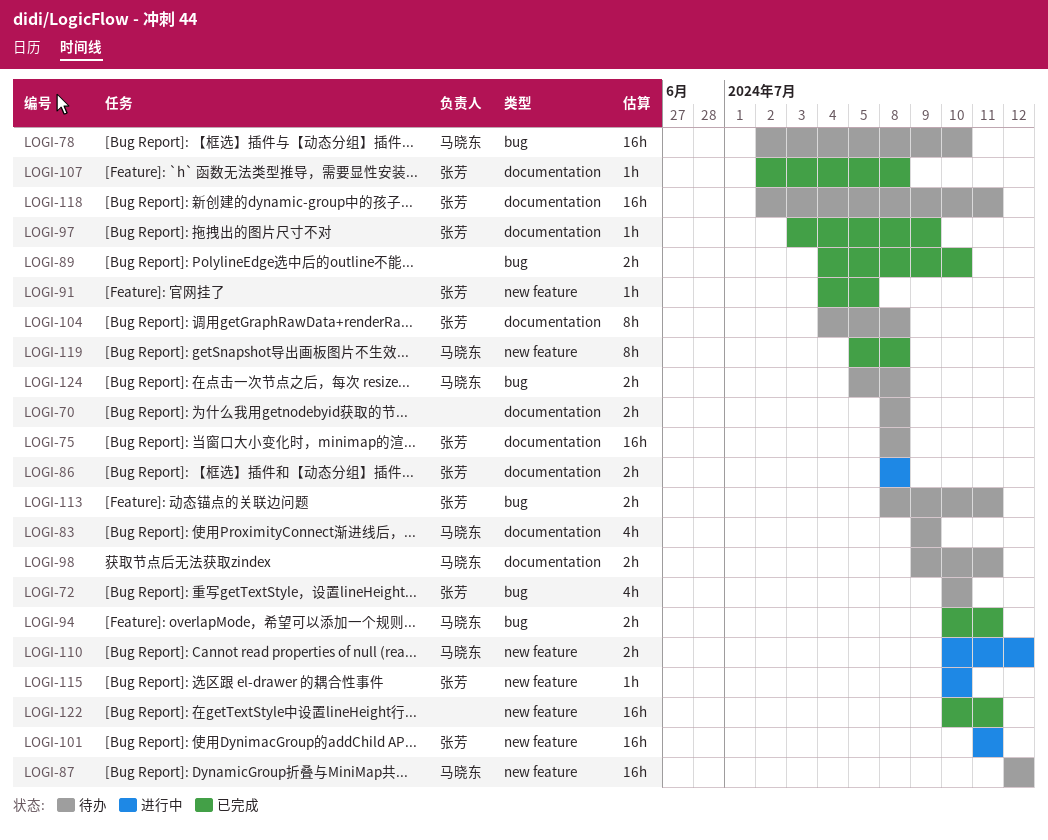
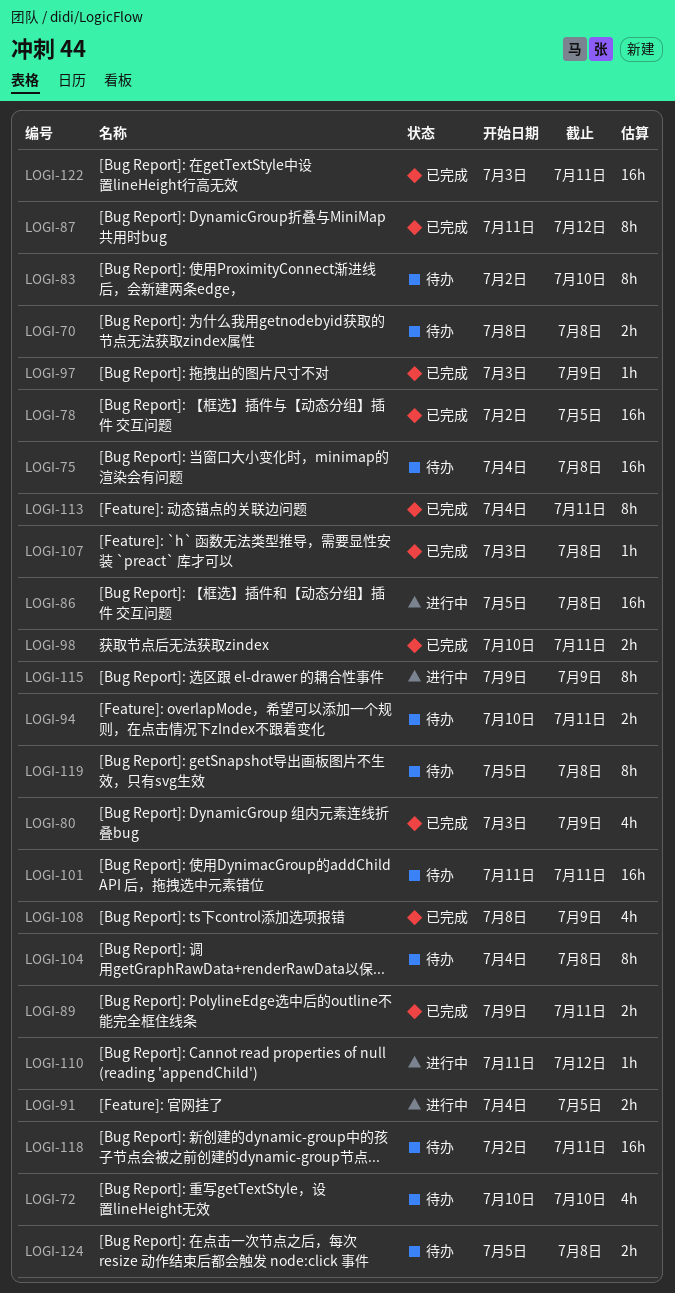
LOGI-75, start: Jul 8 -> Jul 4
LOGI-78, status: 待办 -> 已完成
LOGI-78, due: Jul 10 -> Jul 5
LOGI-80: none -> present
LOGI-83, estimate: 4h -> 8h
LOGI-83, start: Jul 9 -> Jul 2
LOGI-83, due: Jul 9 -> Jul 10
LOGI-86, estimate: 2h -> 16h
LOGI-86, start: Jul 8 -> Jul 5
LOGI-87, status: 待办 -> 已完成
LOGI-87, estimate: 16h -> 8h
LOGI-87, start: Jul 12 -> Jul 11
LOGI-89, start: Jul 4 -> Jul 9
LOGI-89, due: Jul 10 -> Jul 11
LOGI-91, status: 已完成 -> 进行中
LOGI-91, estimate: 1h -> 2h
LOGI-94, status: 已完成 -> 待办
LOGI-98, status: 待办 -> 已完成
LOGI-98, start: Jul 9 -> Jul 10
LOGI-101, status: 进行中 -> 待办
LOGI-107, start: Jul 2 -> Jul 3
LOGI-108: none -> present
LOGI-110, estimate: 2h -> 1h
LOGI-110, start: Jul 10 -> Jul 11
LOGI-113, status: 待办 -> 已完成
LOGI-113, estimate: 2h -> 8h
LOGI-113, start: Jul 8 -> Jul 4
LOGI-115, estimate: 1h -> 8h
LOGI-115, start: Jul 10 -> Jul 9
LOGI-115, due: Jul 10 -> Jul 9
LOGI-119, status: 已完成 -> 待办
LOGI-122, start: Jul 10 -> Jul 3

